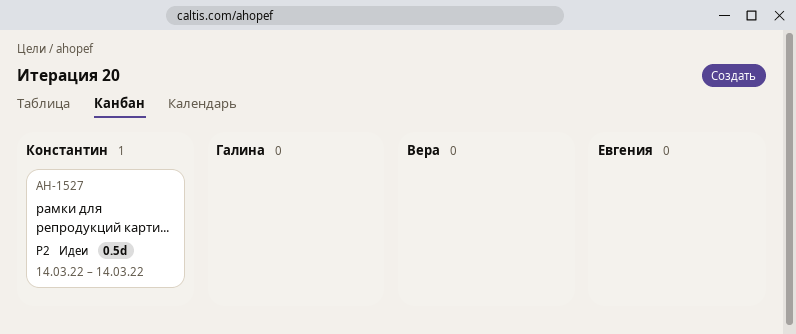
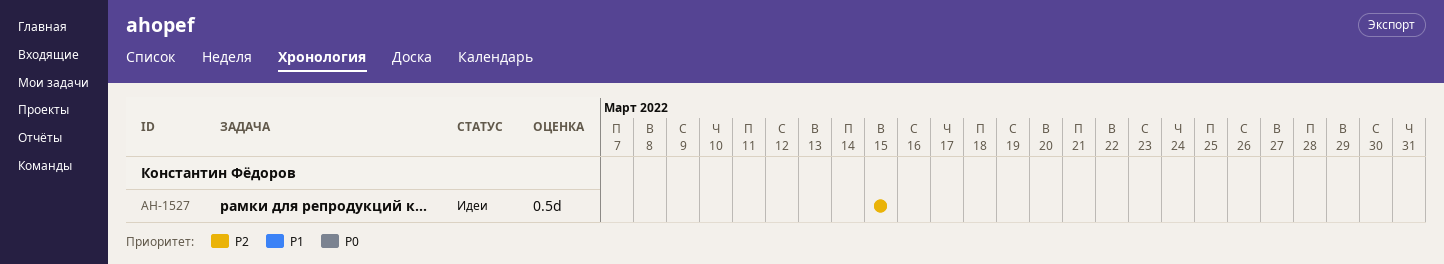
AH-1527, start: Mar 14 -> Mar 15
AH-1527, due: Mar 14 -> Mar 15

